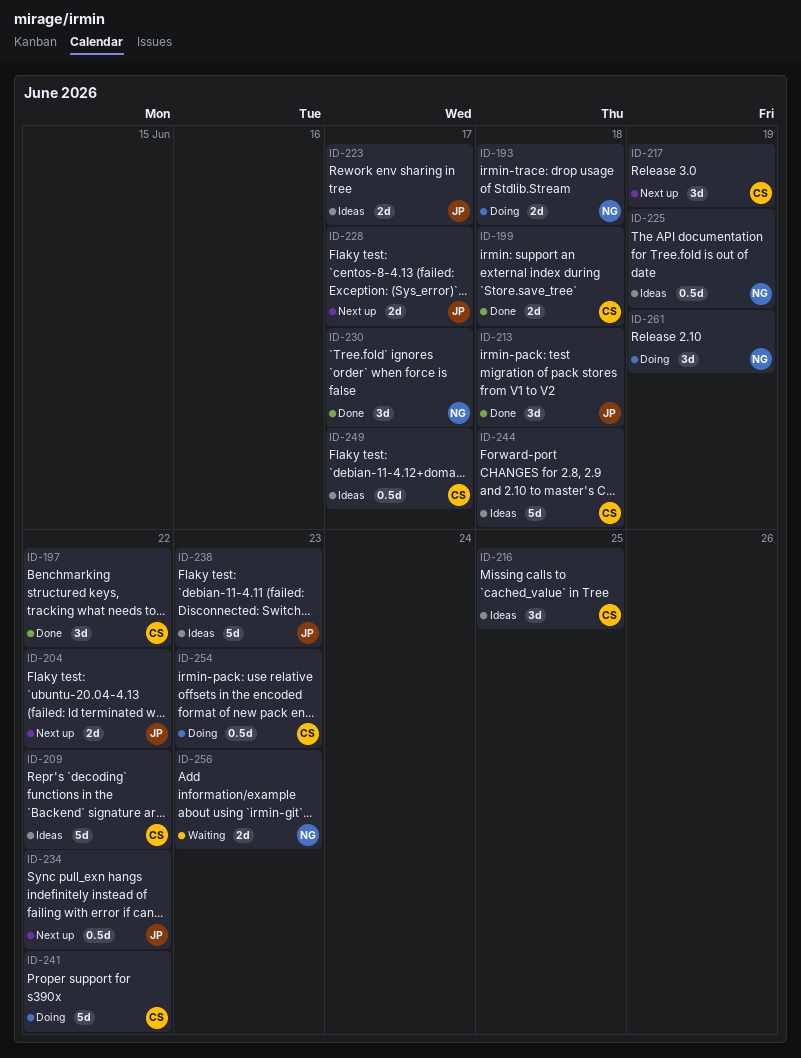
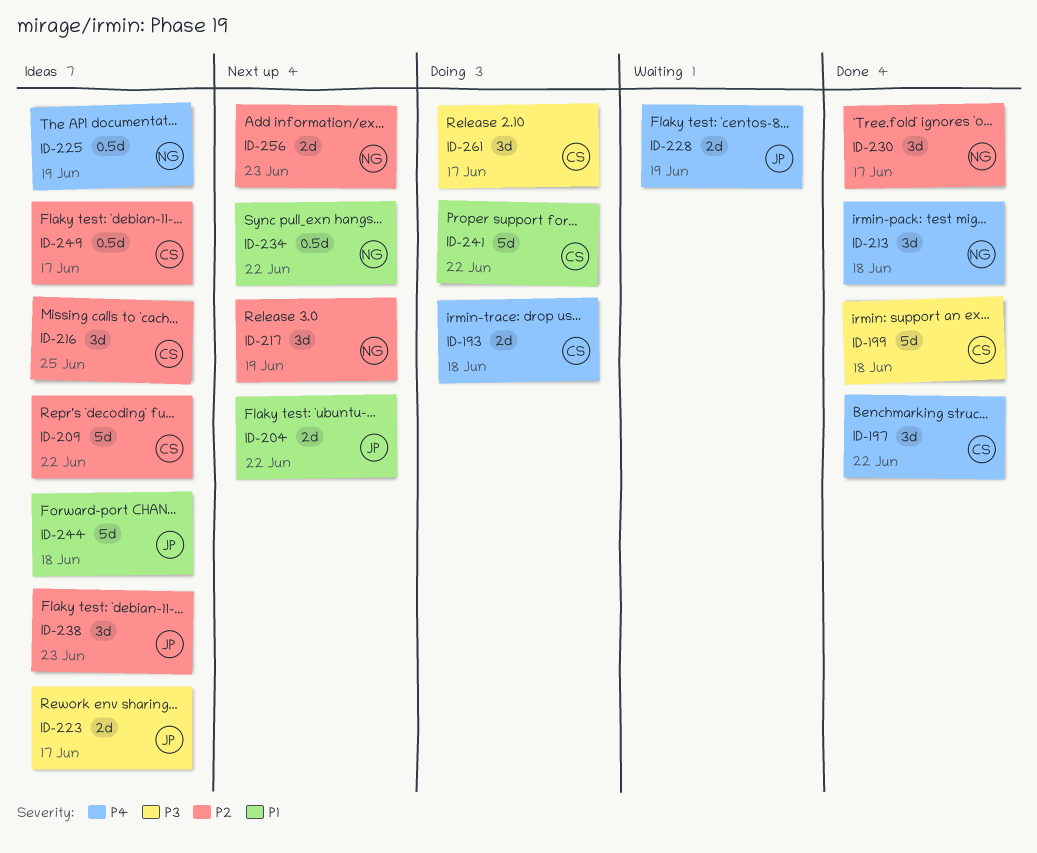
ID-193, owner: NG -> CS
ID-199, estimate: 2d -> 5d
ID-213, owner: JP -> NG
ID-217, owner: CS -> NG
ID-228, status: Next up -> Waiting
ID-228, due: Jun 17 -> Jun 19
ID-234, owner: JP -> NG
ID-238, estimate: 5d -> 3d
ID-244, owner: CS -> JP
ID-254: present -> none
ID-256, status: Waiting -> Next up
ID-261, owner: NG -> CS
ID-261, due: Jun 19 -> Jun 17

